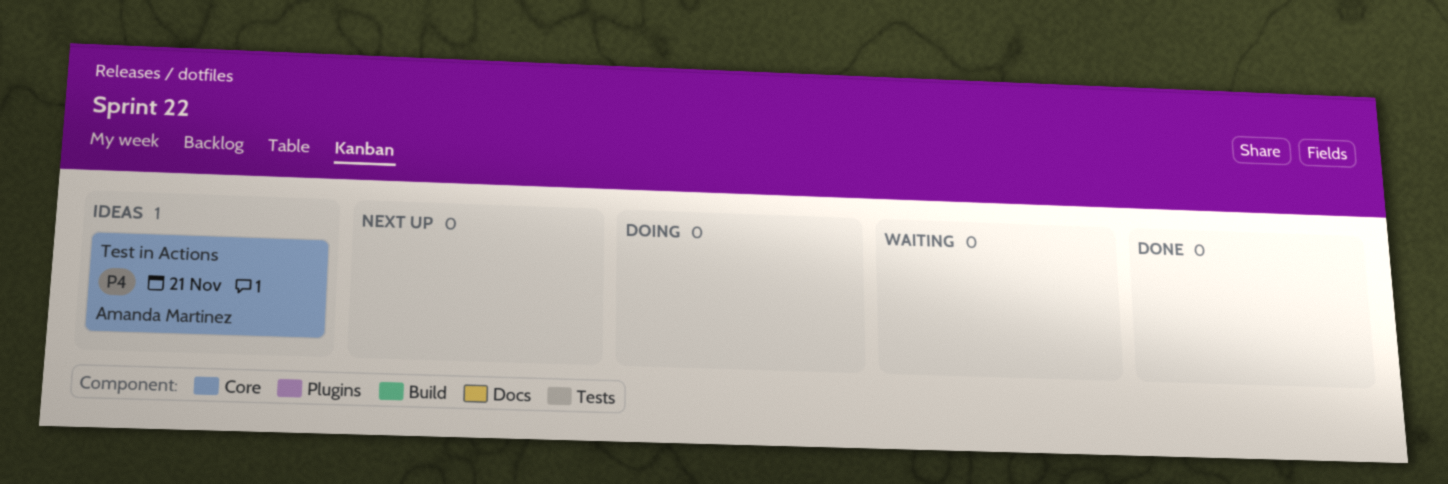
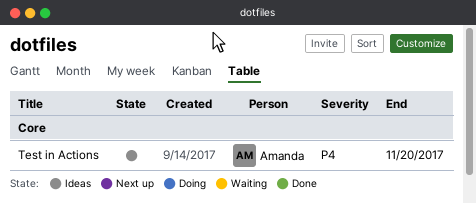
Test in Actions, due: Nov 21 -> Nov 20

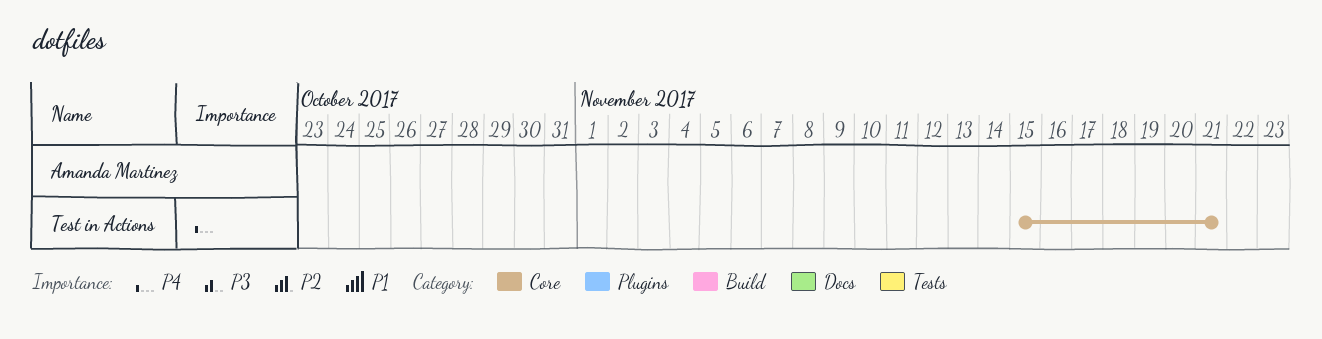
Test in Actions, due: Nov 20 -> Nov 21

